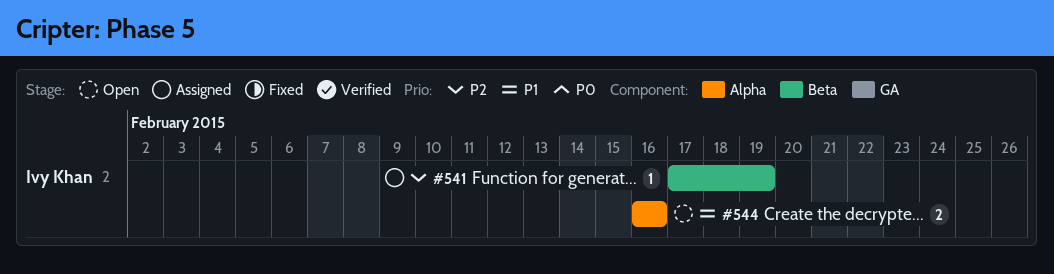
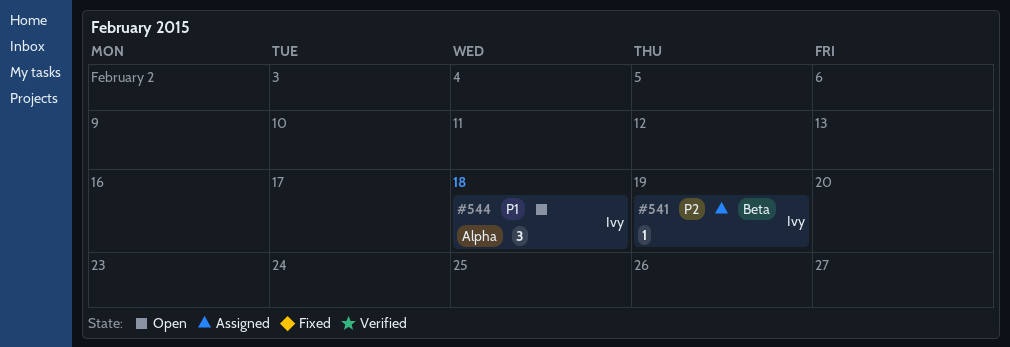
#544, estimate: 2 -> 3
#544, due: Feb 16 -> Feb 18

